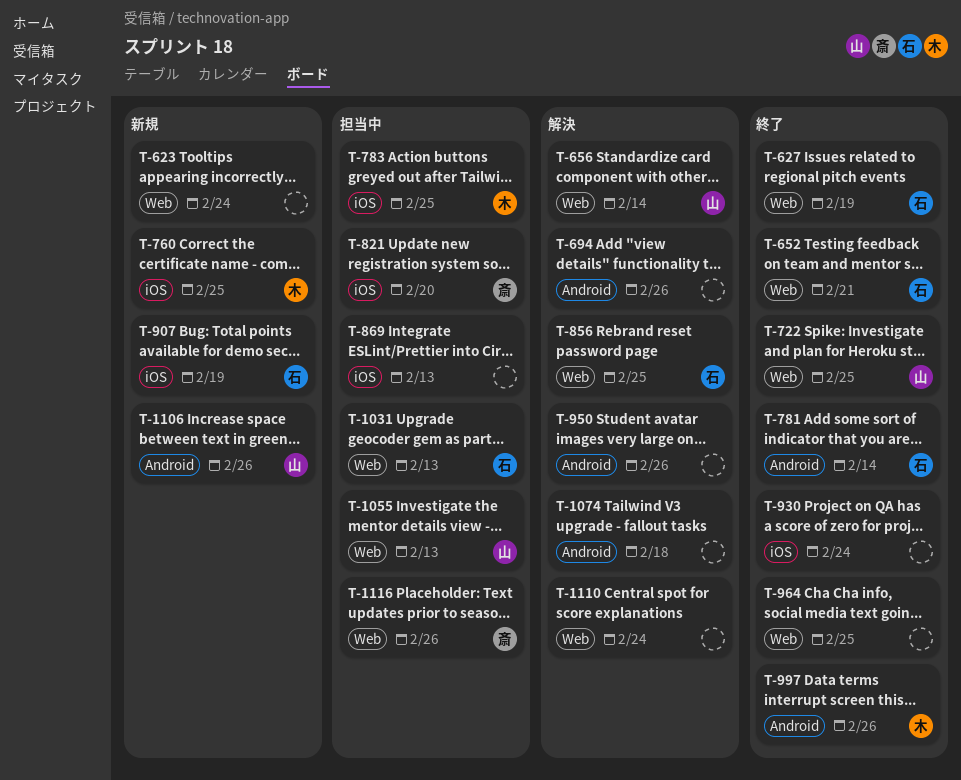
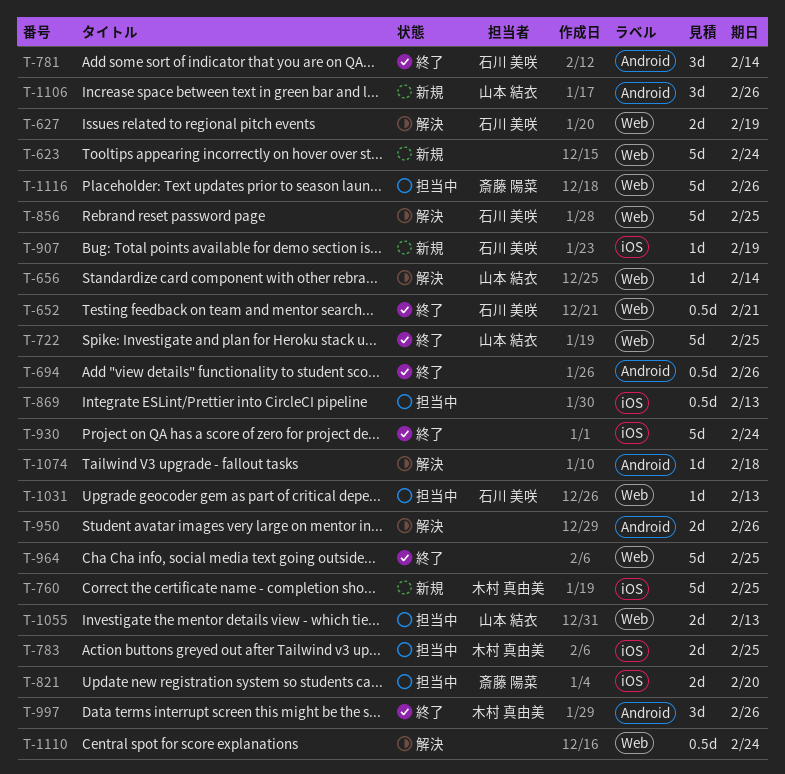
T-627, status: 終了 -> 解決
T-694, status: 解決 -> 終了

